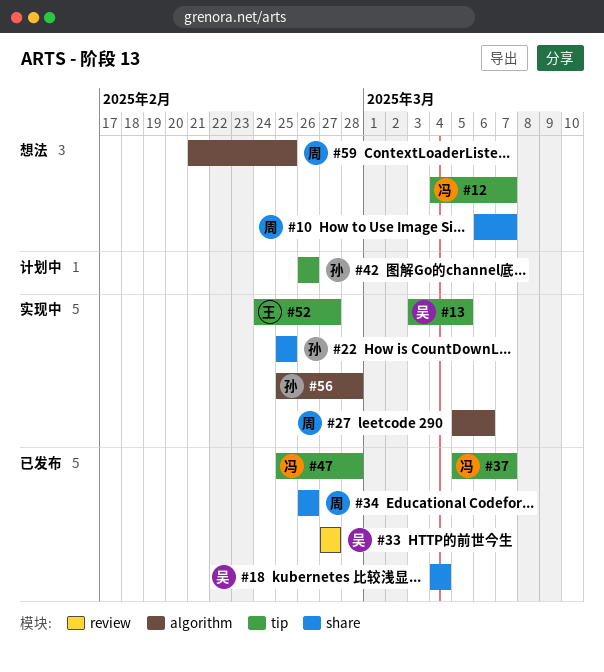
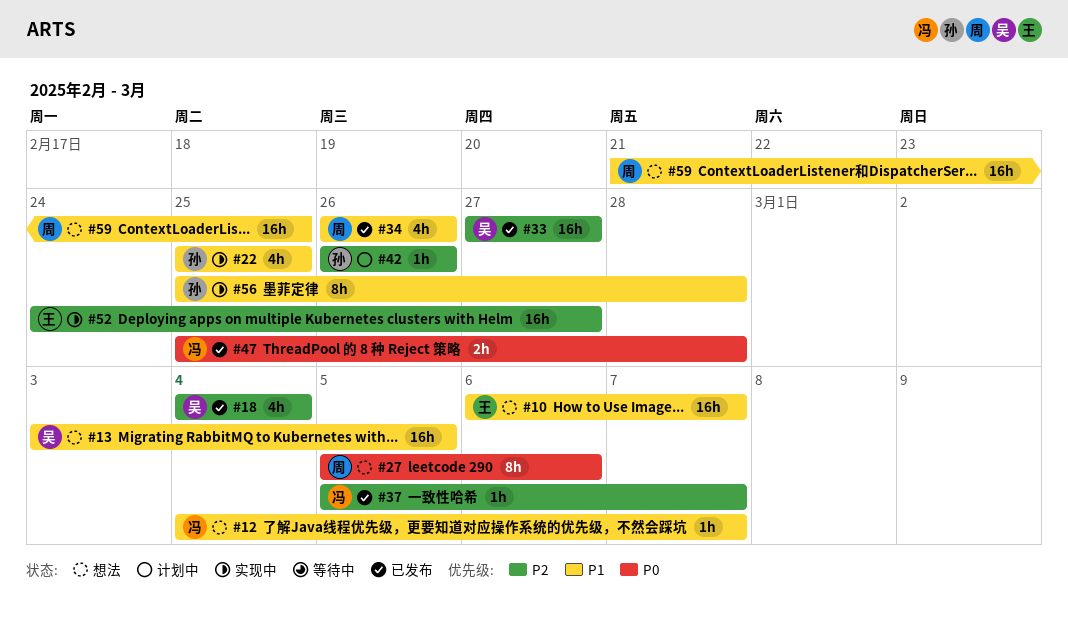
#10, owner: 周 -> 王
#13, status: 实现中 -> 想法
#27, status: 实现中 -> 想法

